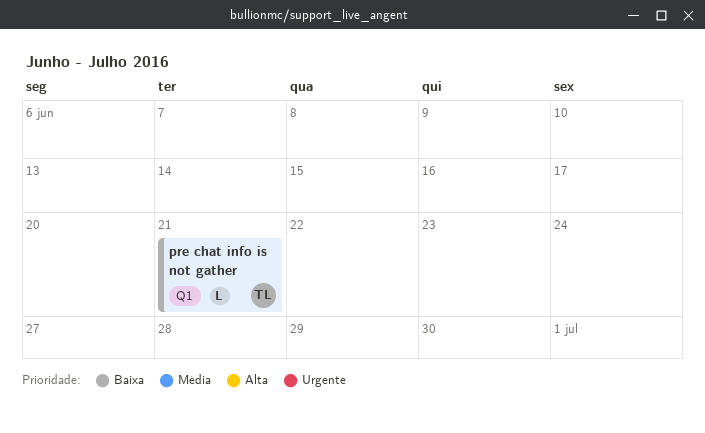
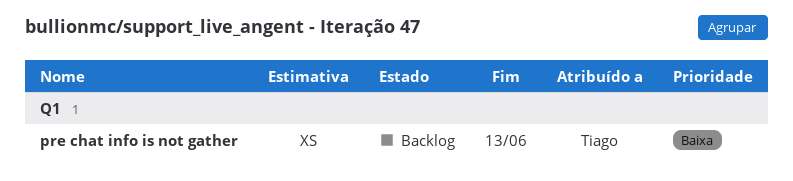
pre chat info is not gather, estimate: L -> XS
pre chat info is not gather, due: Jun 21 -> Jun 13

